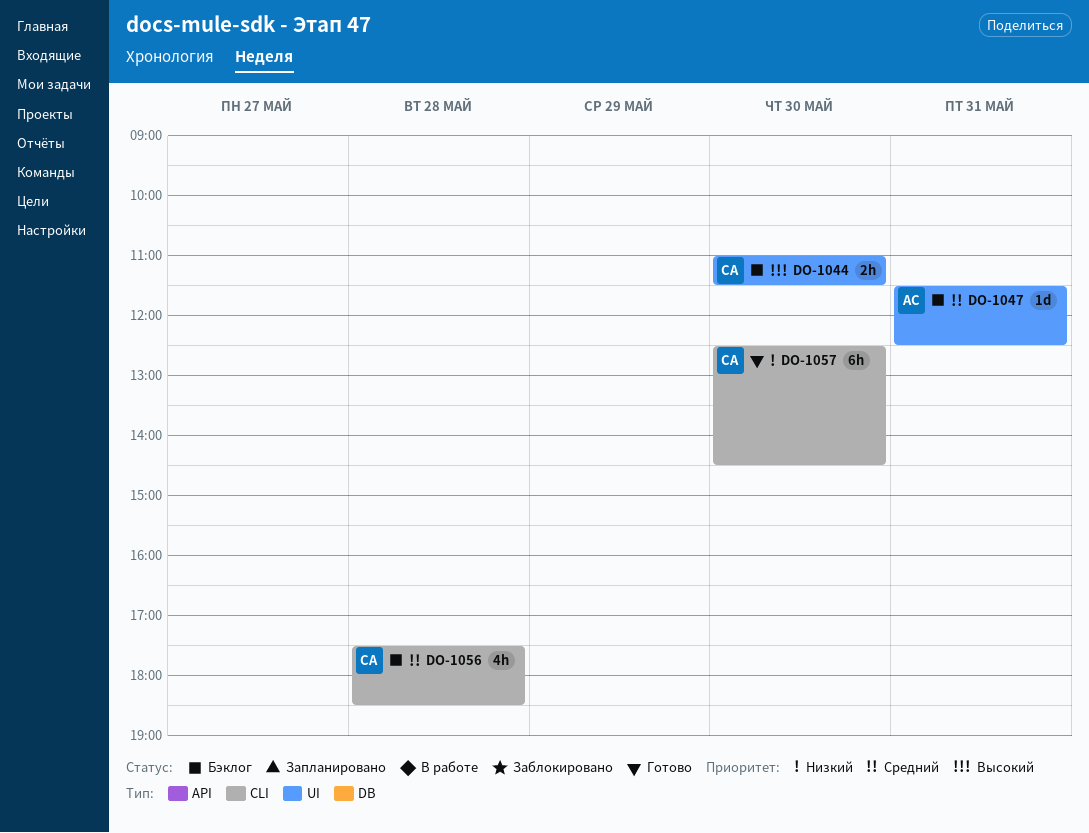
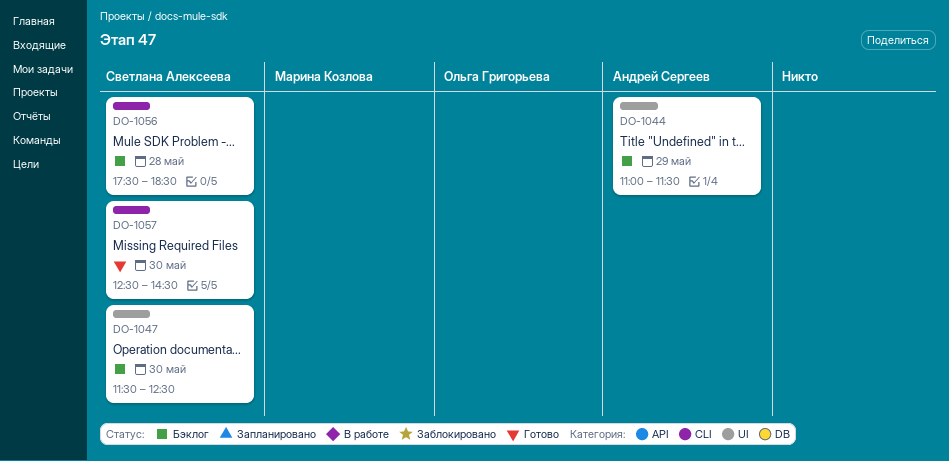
DO-1044, owner: Светлана Алексеева -> Андрей Сергеев
DO-1044, day: May 30 -> May 29
DO-1047, owner: Андрей Сергеев -> Светлана Алексеева
DO-1047, day: May 31 -> May 30

